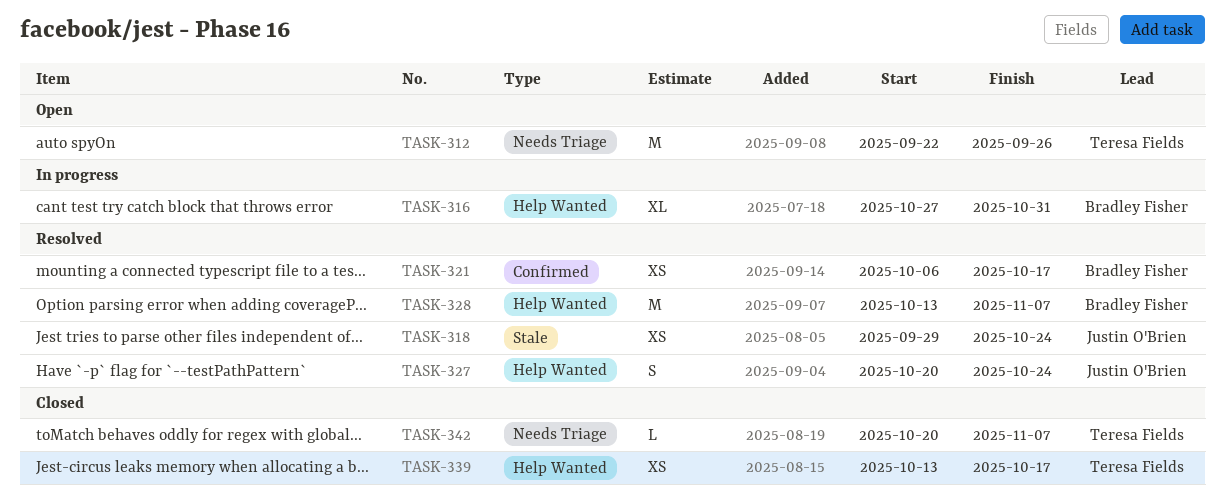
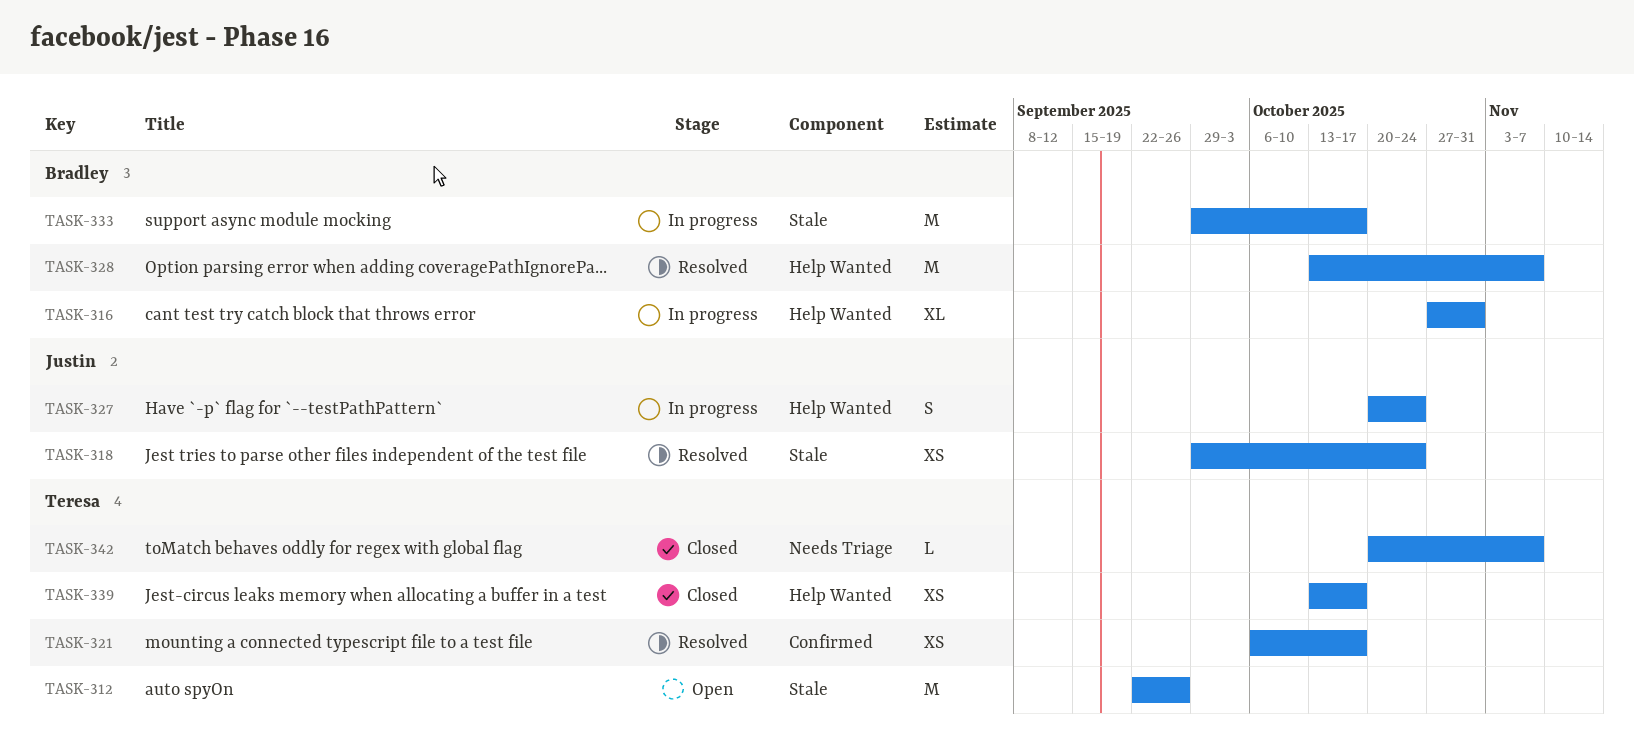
TASK-312, label: Needs Triage -> Stale
TASK-321, owner: Bradley Fisher -> Teresa Fields
TASK-327, status: Resolved -> In progress
TASK-333: none -> present

